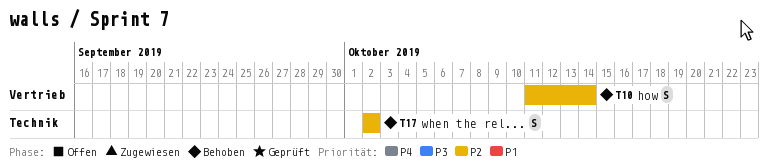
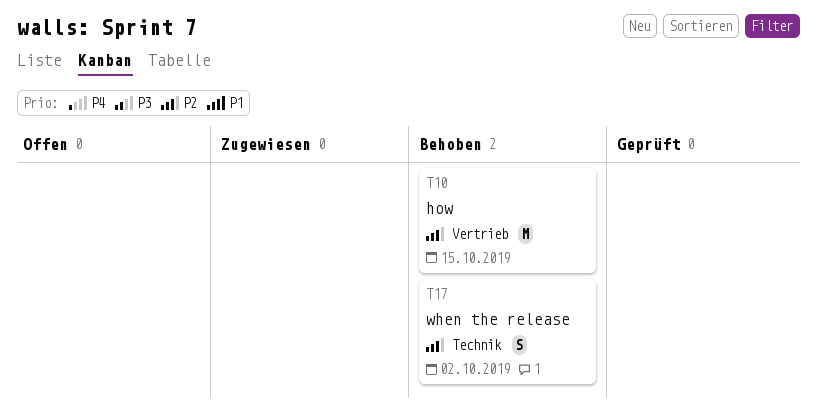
T10, estimate: S -> M
T10, due: Oct 14 -> Oct 15

